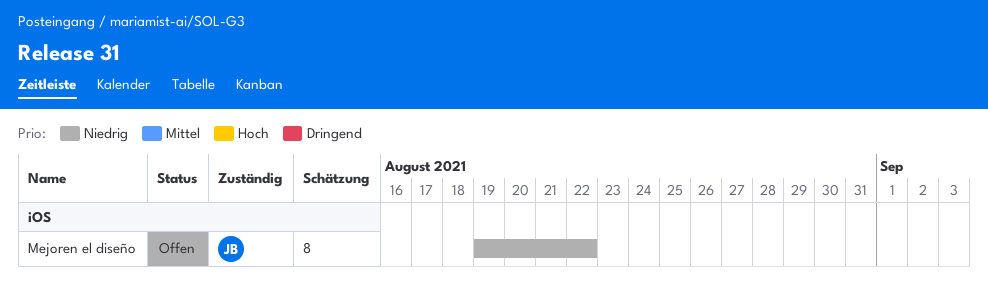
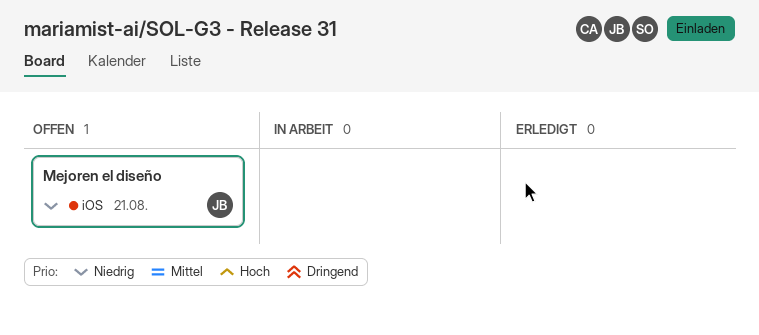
Mejoren el diseño, due: Aug 22 -> Aug 21

